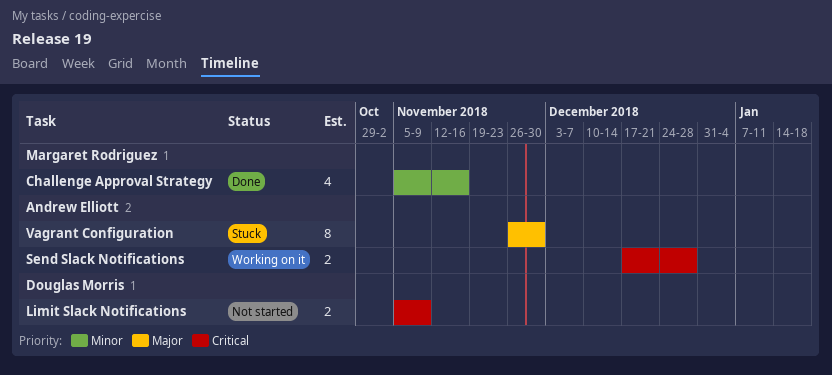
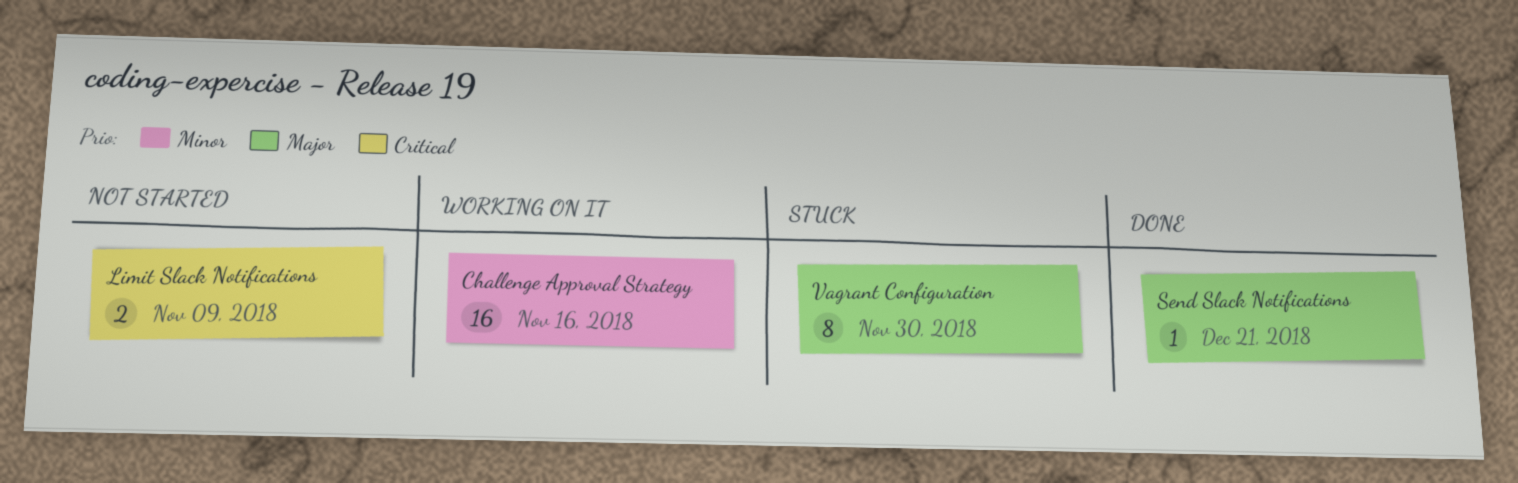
Challenge Approval Strategy, status: Done -> Working on it
Challenge Approval Strategy, estimate: 4 -> 16
Send Slack Notifications, status: Working on it -> Done
Send Slack Notifications, priority: Critical -> Major
Send Slack Notifications, estimate: 2 -> 1
Send Slack Notifications, due: Dec 28 -> Dec 21

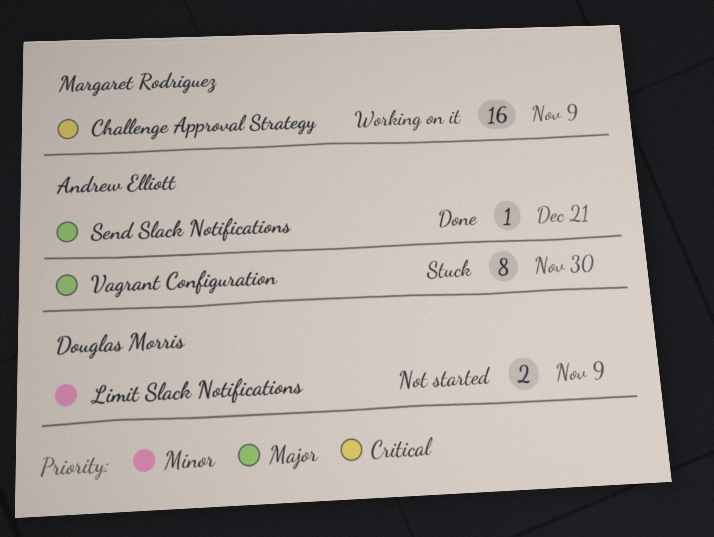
Challenge Approval Strategy, priority: Minor -> Critical
Challenge Approval Strategy, due: Nov 16 -> Nov 9
Limit Slack Notifications, priority: Critical -> Minor

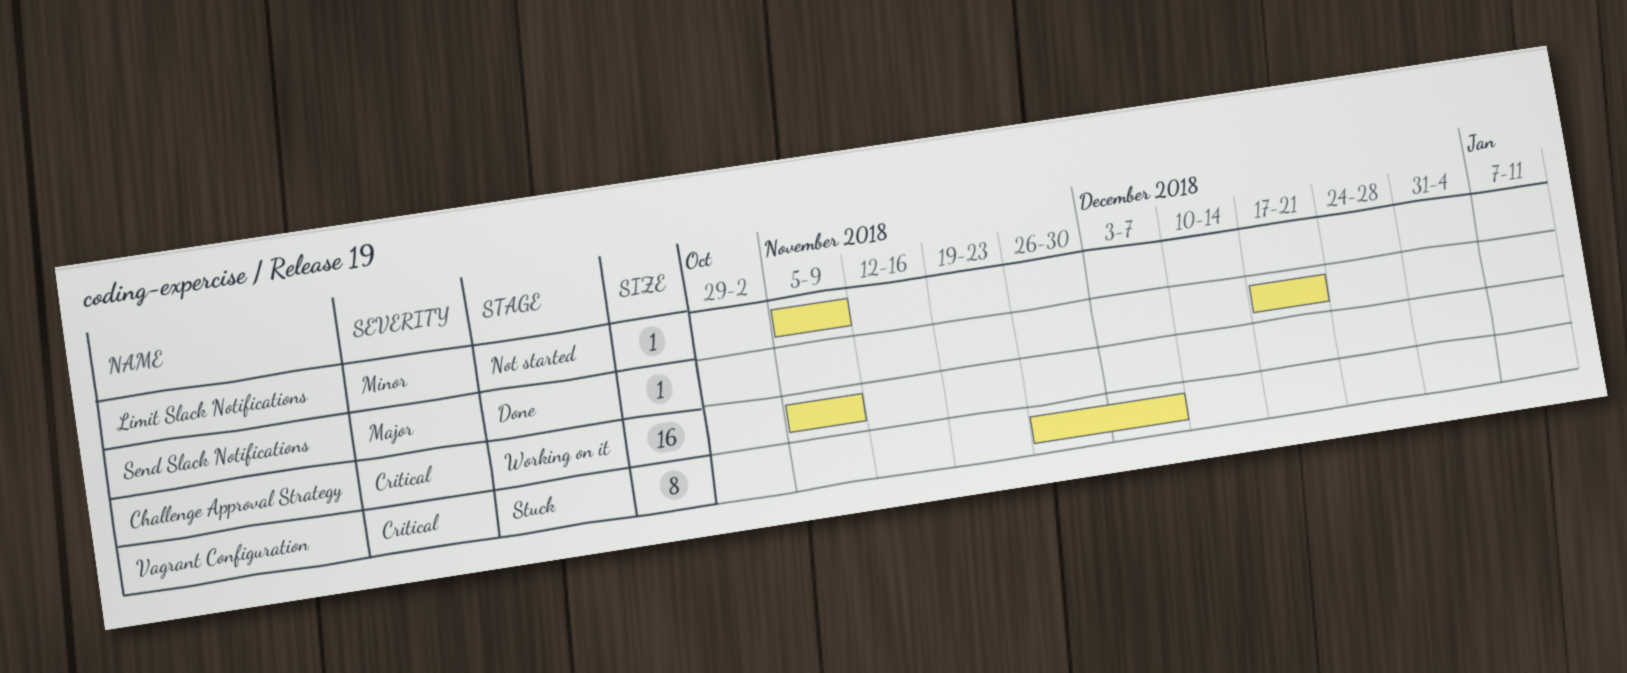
Limit Slack Notifications, estimate: 2 -> 1
Vagrant Configuration, priority: Major -> Critical
Vagrant Configuration, due: Nov 30 -> Dec 7

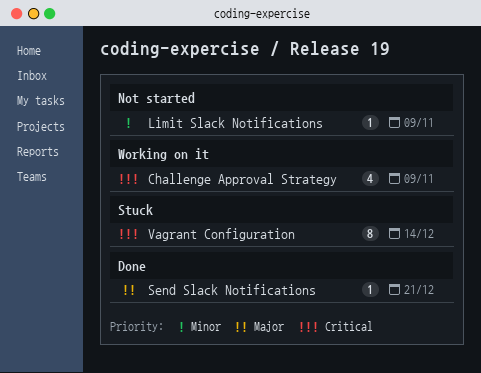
Challenge Approval Strategy, estimate: 16 -> 4
Vagrant Configuration, due: Dec 7 -> Dec 14

